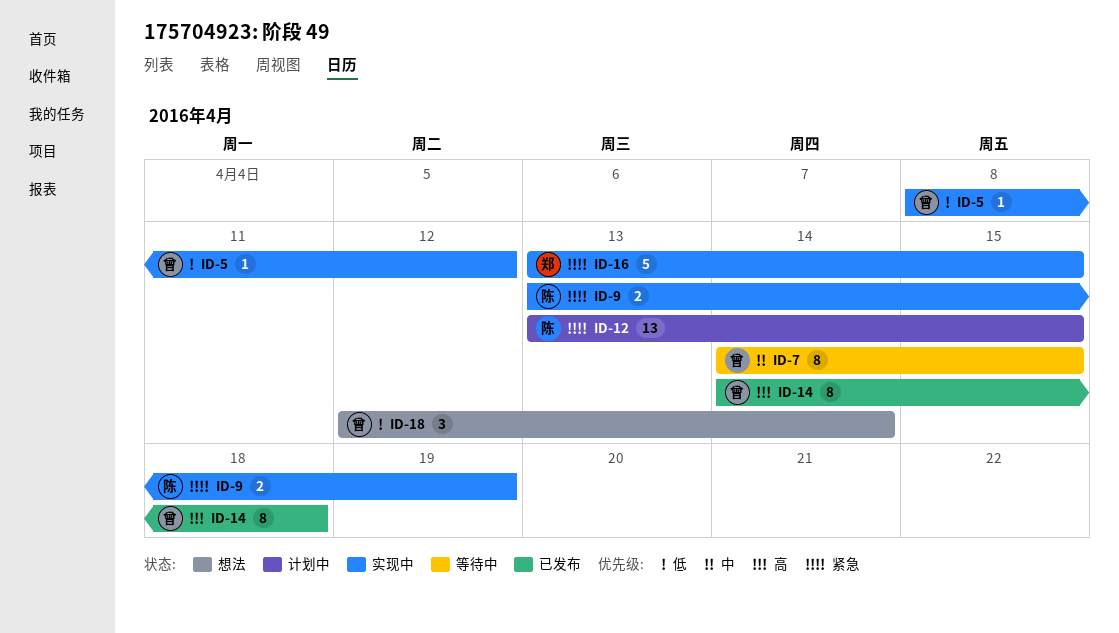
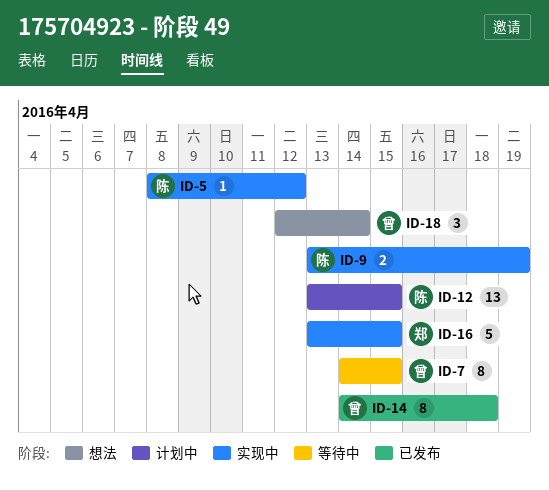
ID-5, owner: 曾 -> 陈

